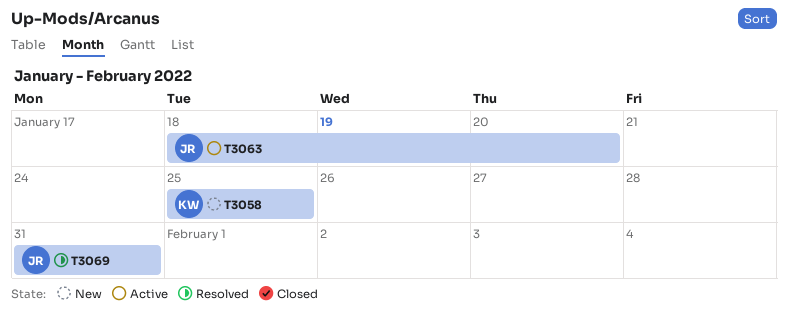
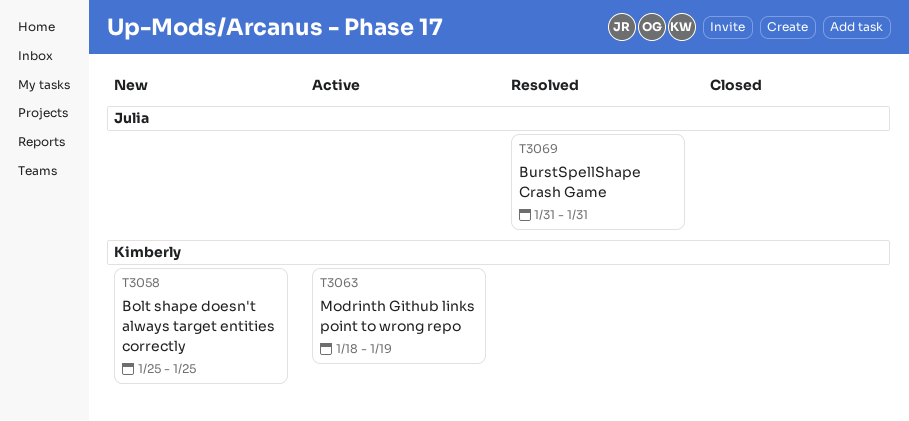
T3063, owner: Julia -> Kimberly
T3063, due: Jan 20 -> Jan 19

